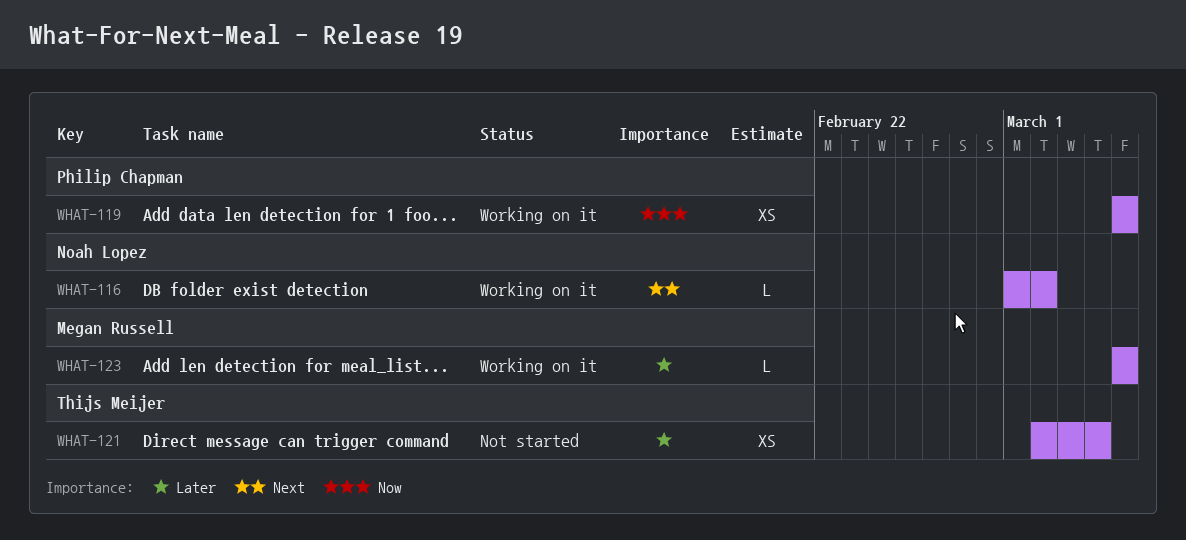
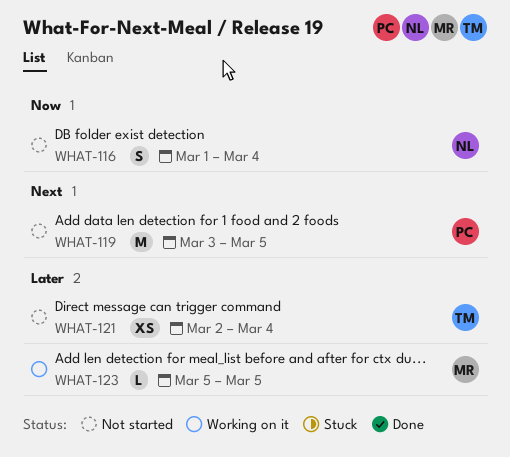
WHAT-116, status: Working on it -> Not started
WHAT-116, priority: Next -> Now
WHAT-116, estimate: L -> S
WHAT-116, due: Mar 2 -> Mar 4
WHAT-119, status: Working on it -> Not started
WHAT-119, priority: Now -> Next
WHAT-119, estimate: XS -> M
WHAT-119, start: Mar 5 -> Mar 3

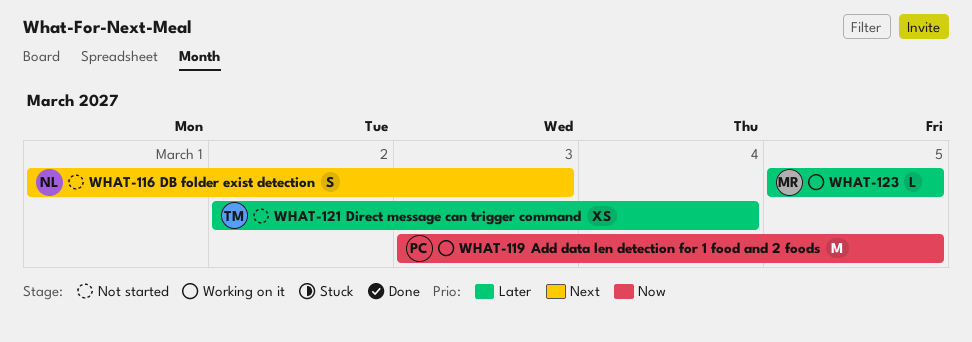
WHAT-116, priority: Now -> Next
WHAT-116, due: Mar 4 -> Mar 3
WHAT-119, status: Not started -> Working on it
WHAT-119, priority: Next -> Now

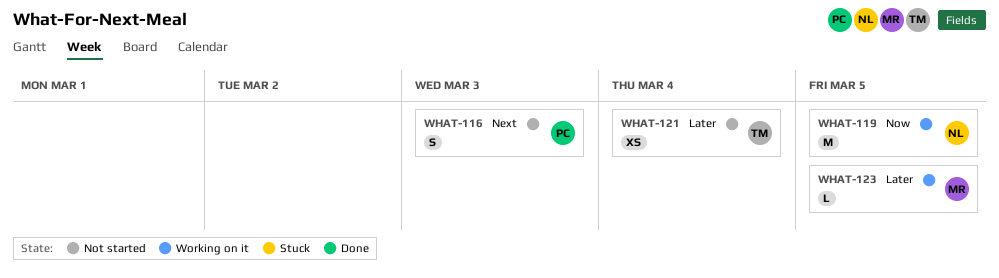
WHAT-116, owner: NL -> PC
WHAT-119, owner: PC -> NL

